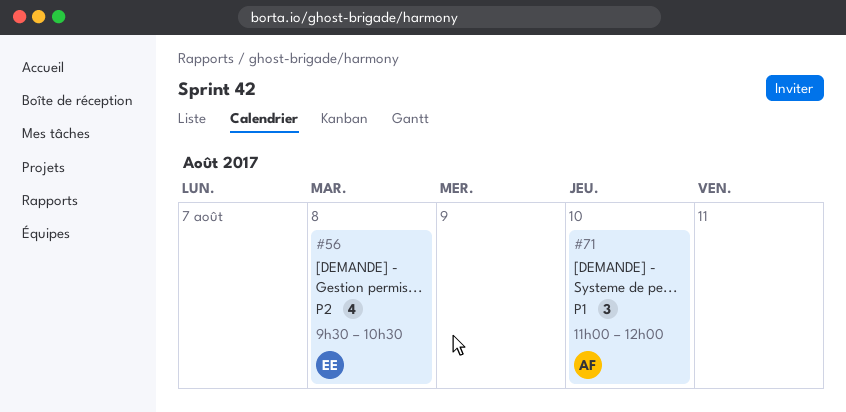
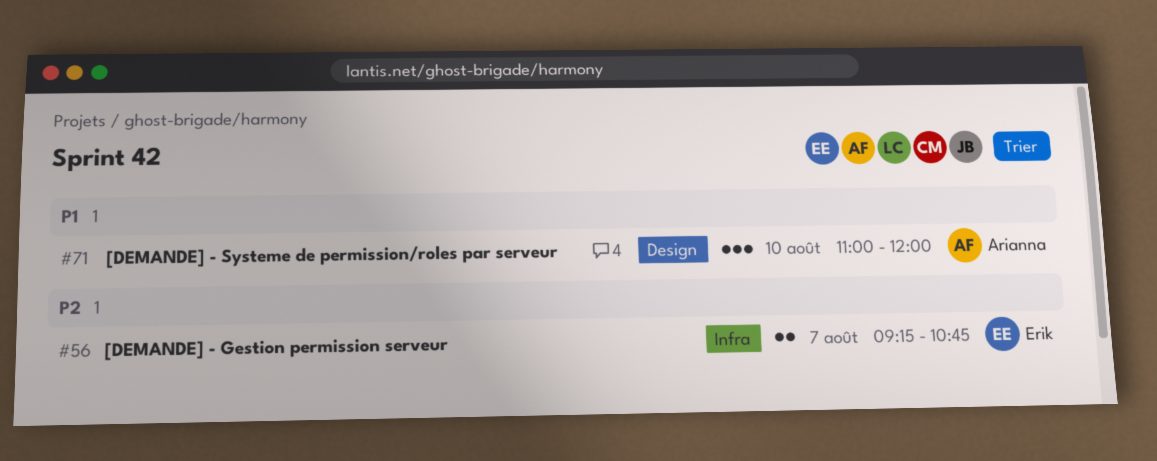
#56, estimate: 4 -> 2
#56, day: Aug 8 -> Aug 7
#56, begins: 09:30 -> 09:15
#56, ends: 10:30 -> 10:45

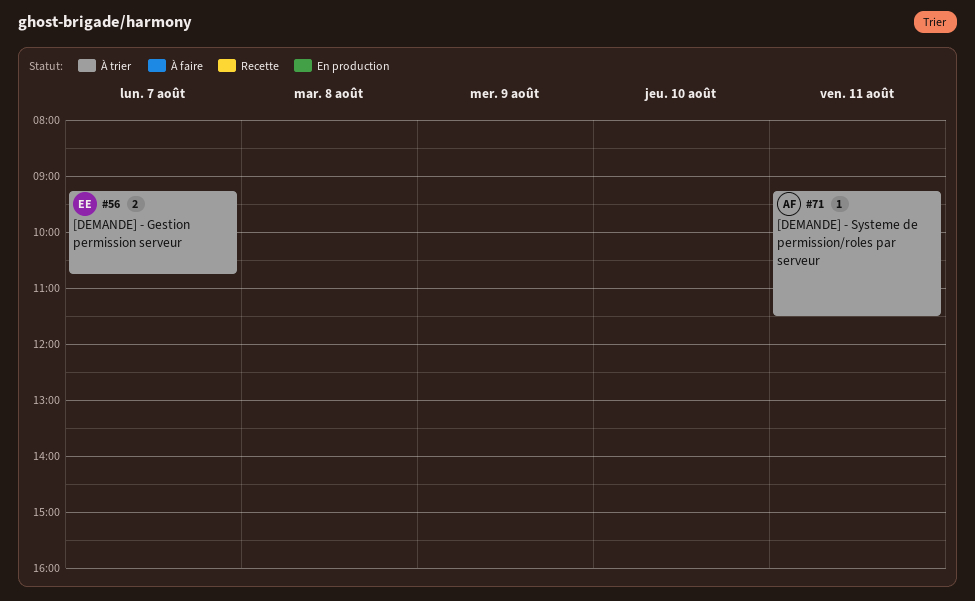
#71, estimate: 3 -> 1
#71, day: Aug 10 -> Aug 11
#71, begins: 11:00 -> 09:15
#71, ends: 12:00 -> 11:30

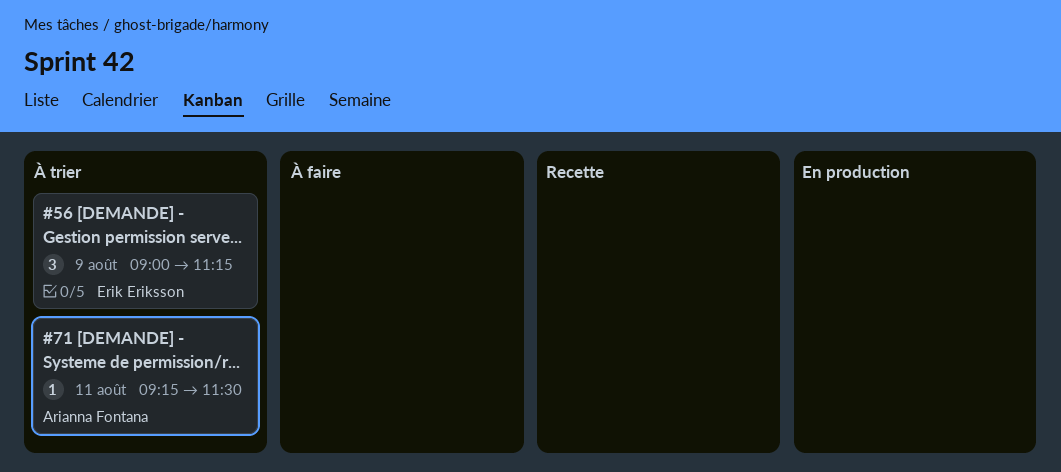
#56, estimate: 2 -> 3
#56, day: Aug 7 -> Aug 9
#56, begins: 09:15 -> 09:00
#56, ends: 10:45 -> 11:15

